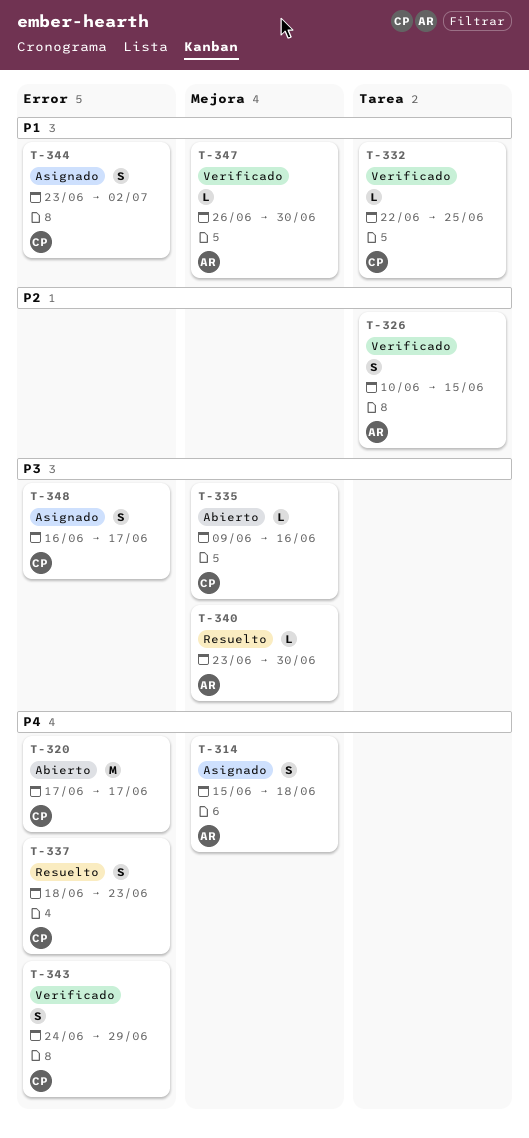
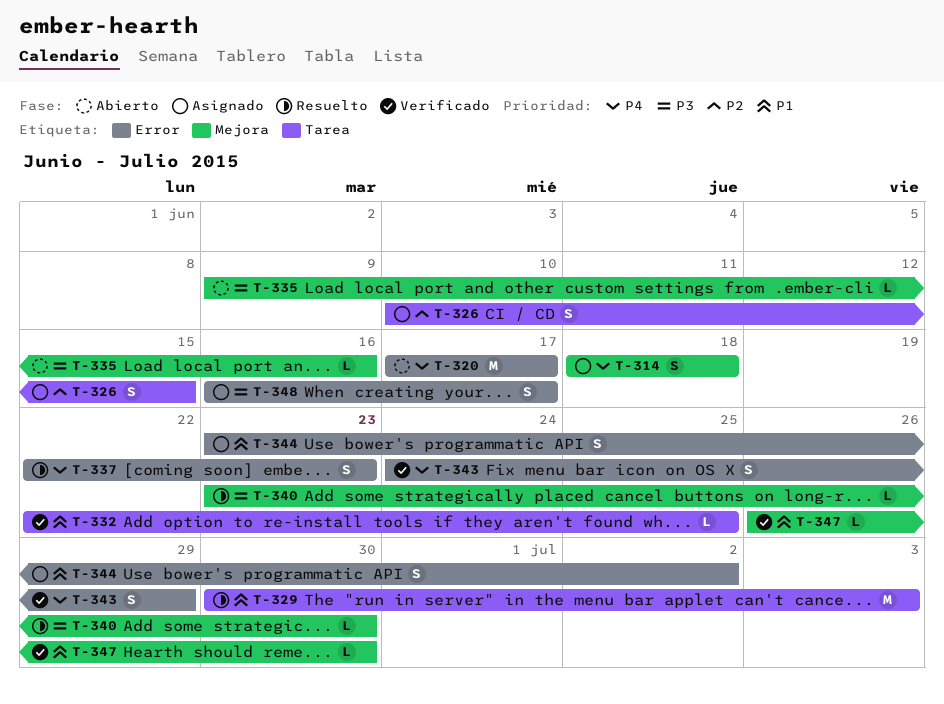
T-314, start: Jun 15 -> Jun 18
T-326, status: Verificado -> Asignado
T-329: none -> present
T-337, start: Jun 18 -> Jun 22

